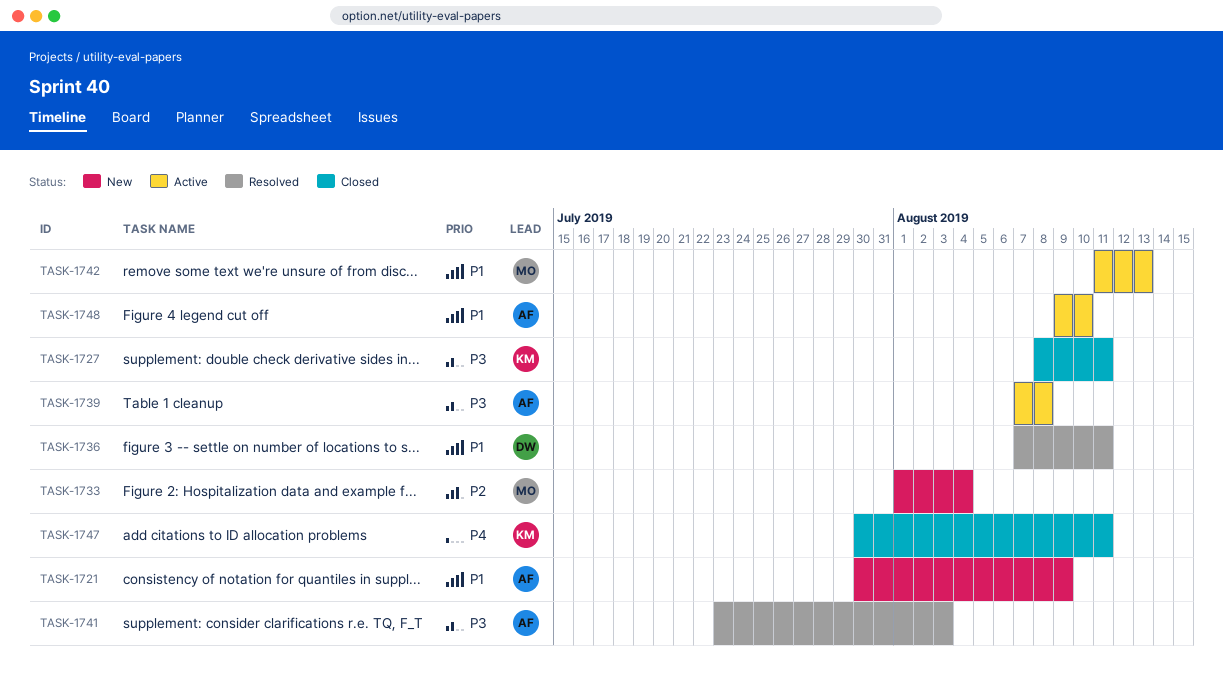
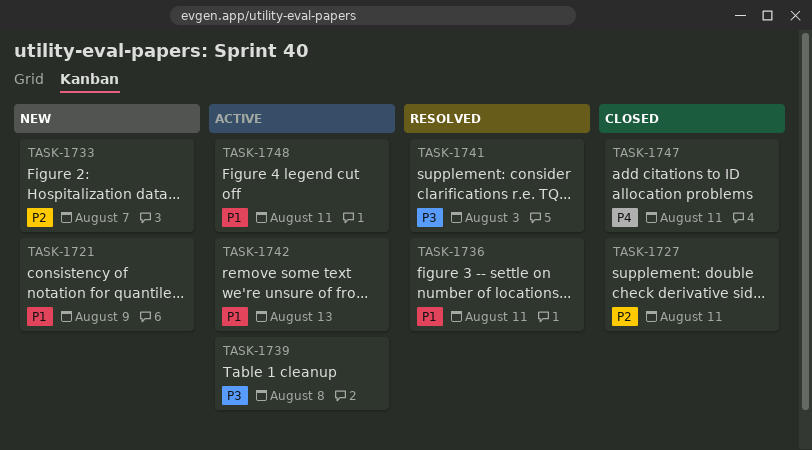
TASK-1727, priority: P3 -> P2
TASK-1733, due: Aug 4 -> Aug 7
TASK-1748, due: Aug 10 -> Aug 11

